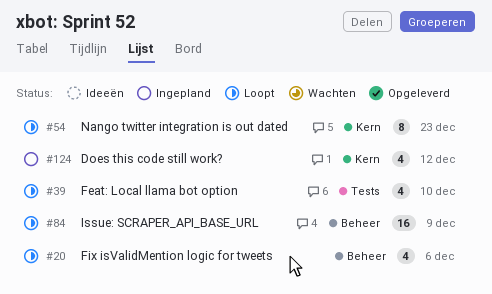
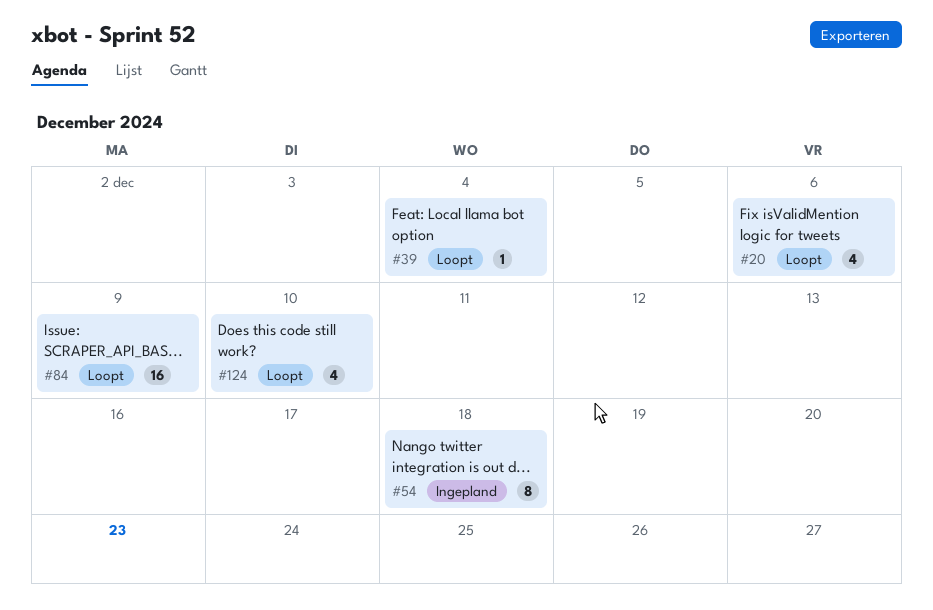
#39, estimate: 4 -> 1
#39, due: Dec 10 -> Dec 4
#54, status: Loopt -> Ingepland
#54, due: Dec 23 -> Dec 18
#124, status: Ingepland -> Loopt
#124, due: Dec 12 -> Dec 10

